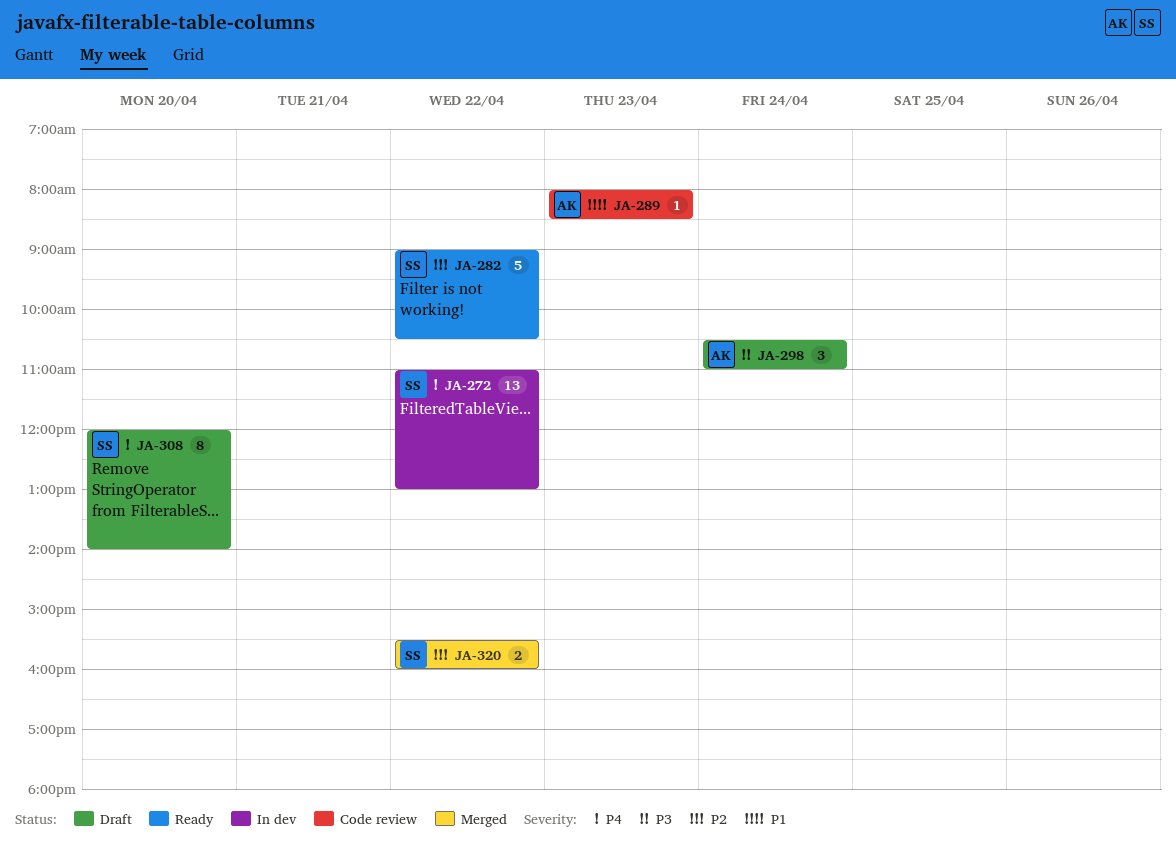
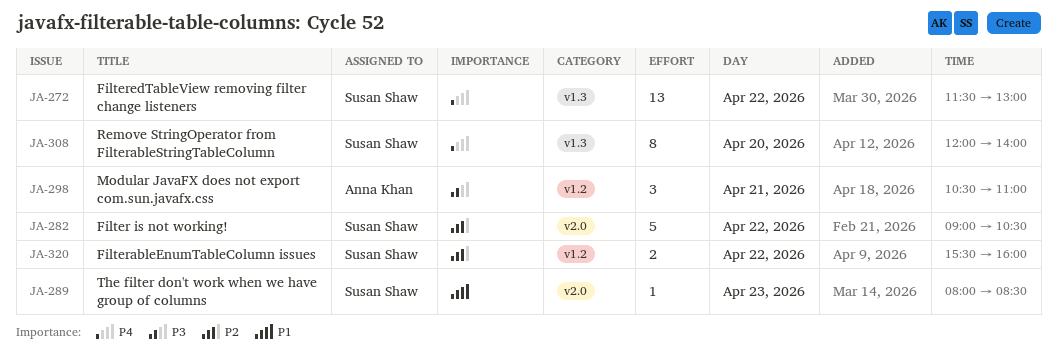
JA-272, begins: 11:00 -> 11:30
JA-289, owner: Anna Khan -> Susan Shaw
JA-298, day: Apr 24 -> Apr 21

